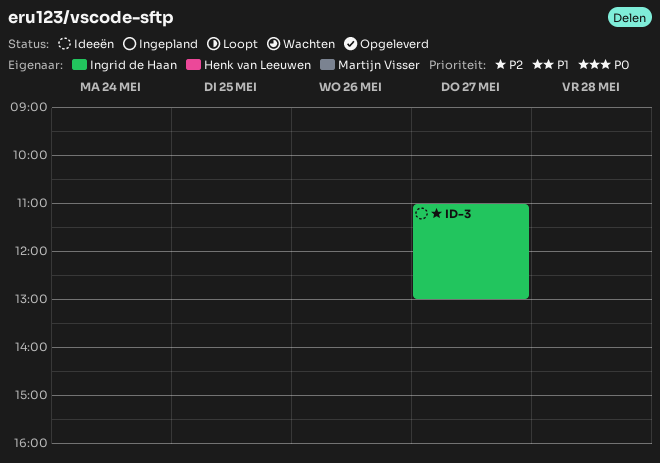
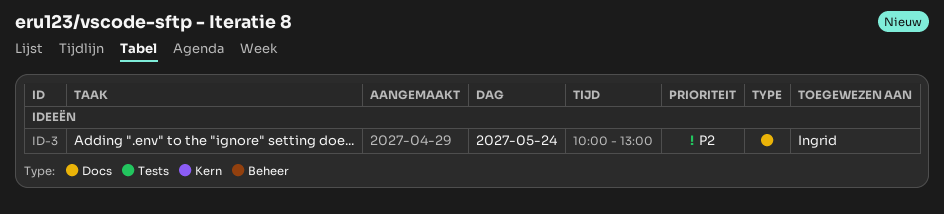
ID-3, day: May 27 -> May 24
ID-3, begins: 11:00 -> 10:00

